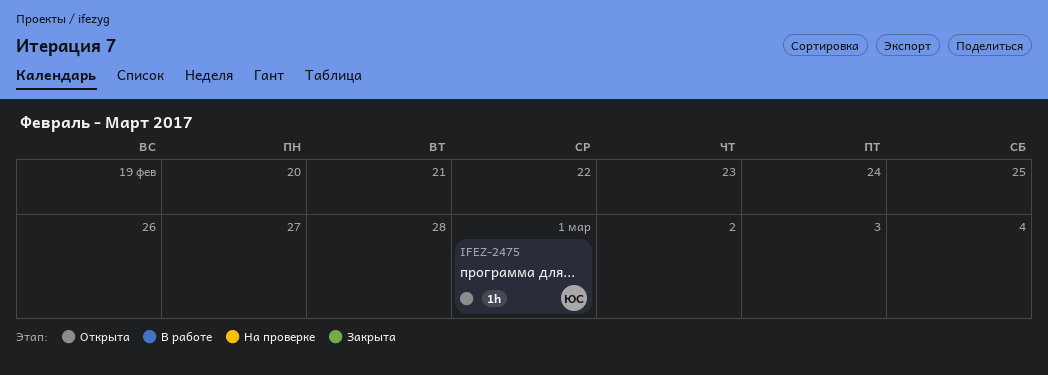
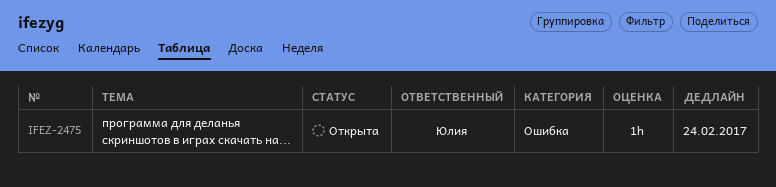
IFEZ-2475, due: Mar 1 -> Feb 24

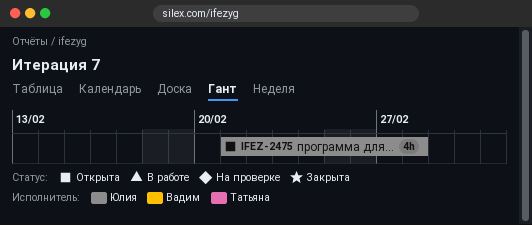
IFEZ-2475, estimate: 1h -> 4h
IFEZ-2475, due: Feb 24 -> Feb 28

